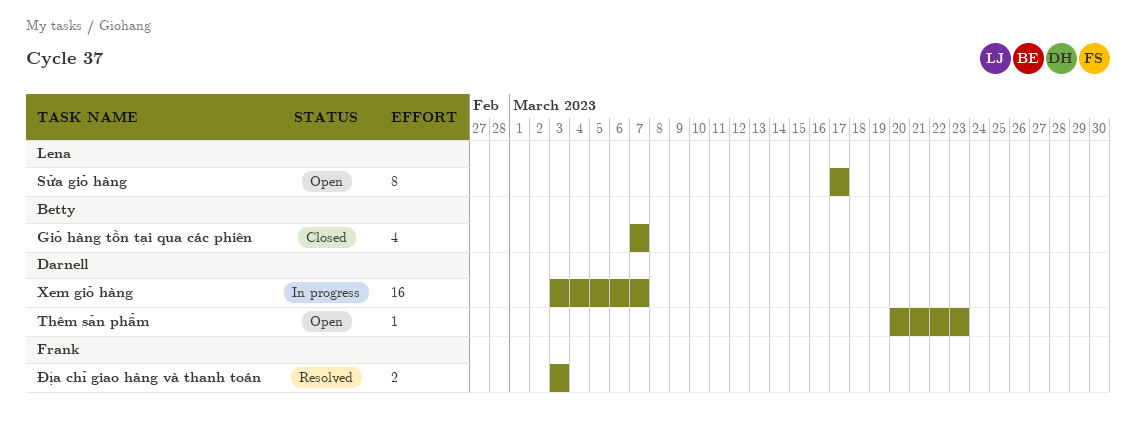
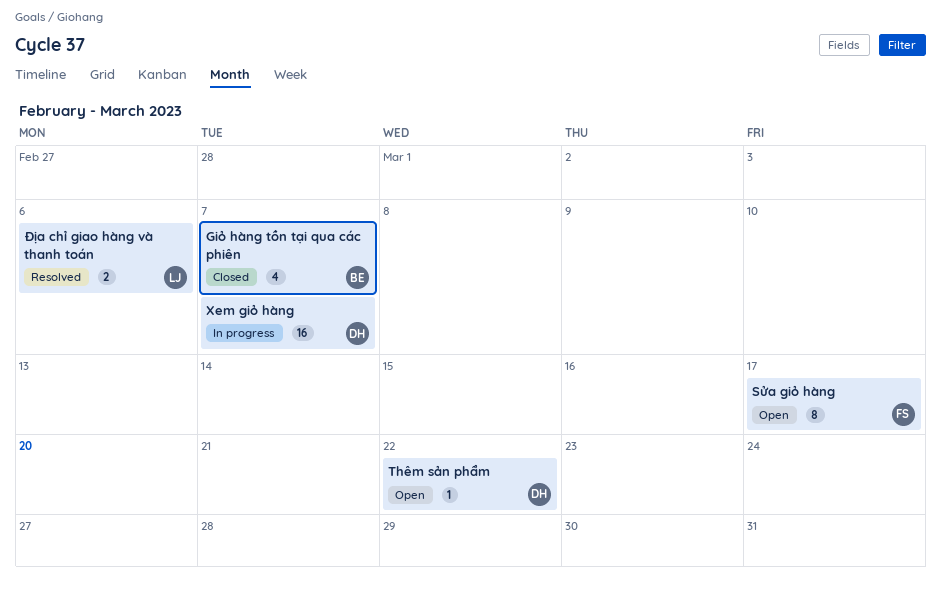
Sửa giỏ hàng, owner: Lena -> Frank
Thêm sản phẩm, due: Mar 23 -> Mar 22
Địa chỉ giao hàng và thanh toán, owner: Frank -> Lena
Địa chỉ giao hàng và thanh toán, due: Mar 3 -> Mar 6

